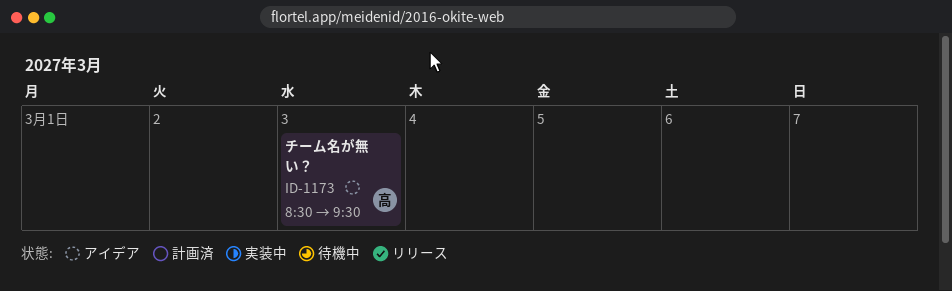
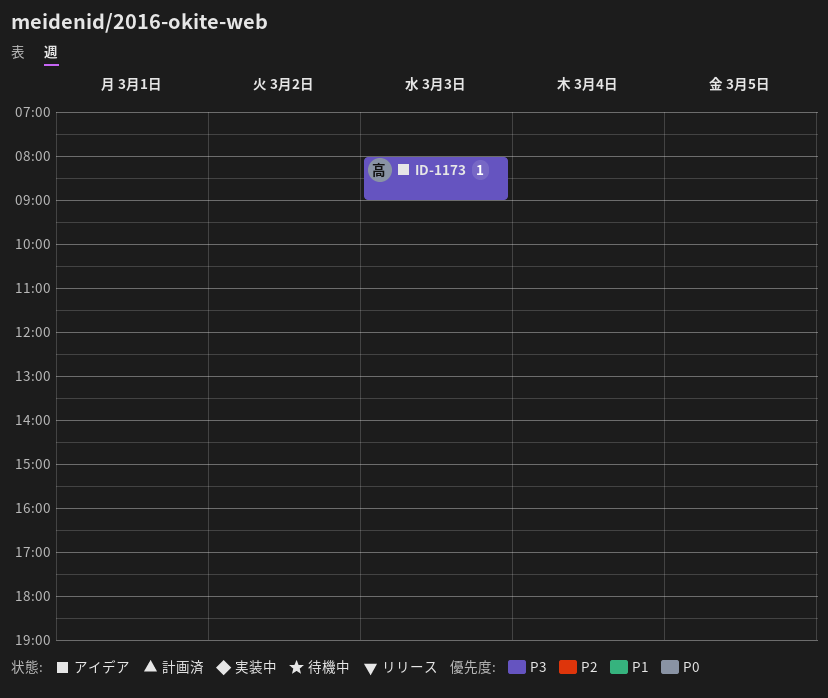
ID-1173, begins: 08:30 -> 08:00
ID-1173, ends: 09:30 -> 09:00

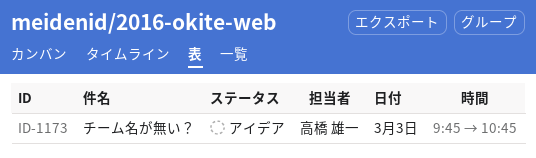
ID-1173, begins: 08:00 -> 09:45
ID-1173, ends: 09:00 -> 10:45

